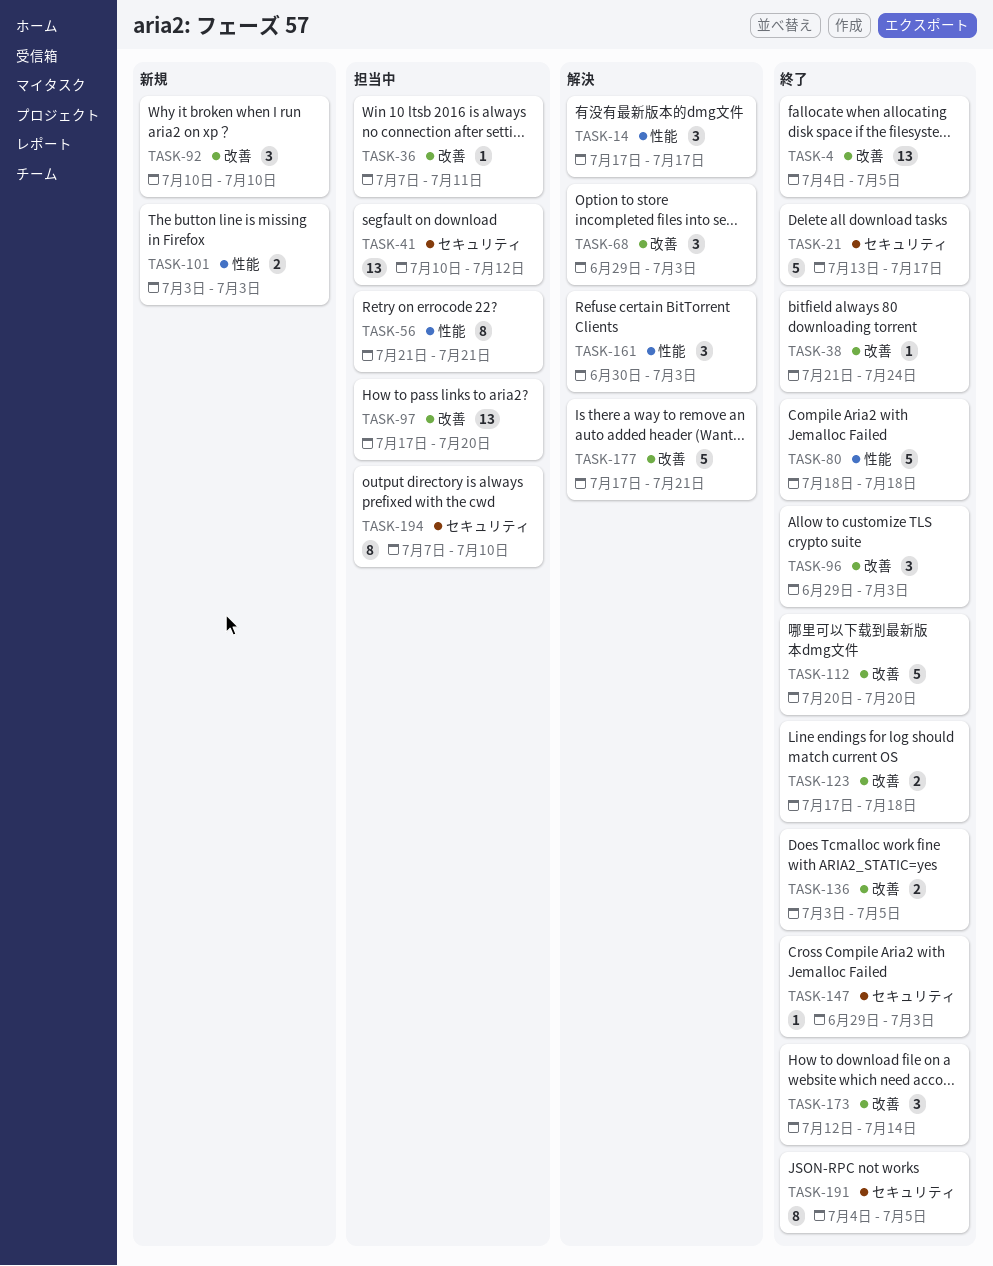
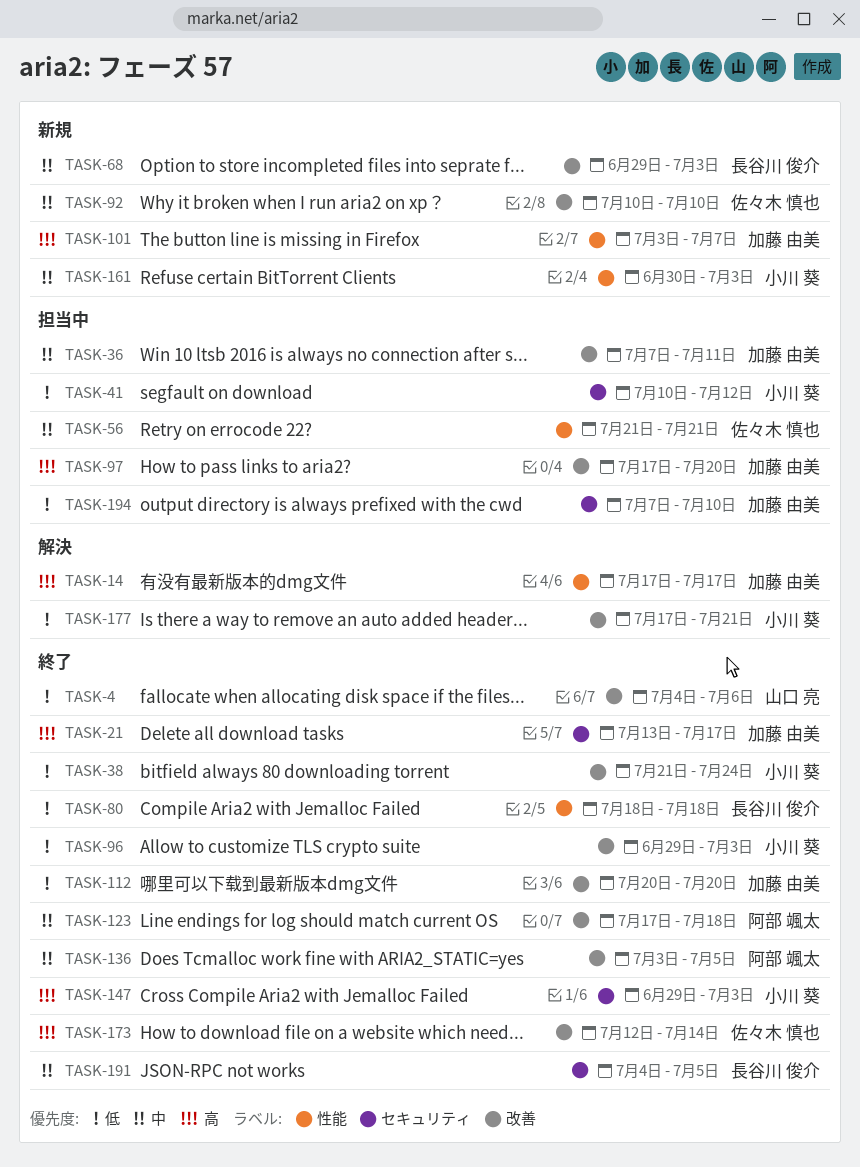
TASK-4, due: Jul 5 -> Jul 6
TASK-68, status: 解決 -> 新規
TASK-101, due: Jul 3 -> Jul 7
TASK-161, status: 解決 -> 新規

